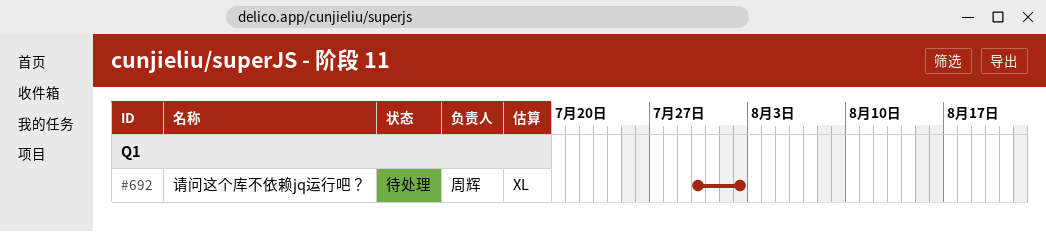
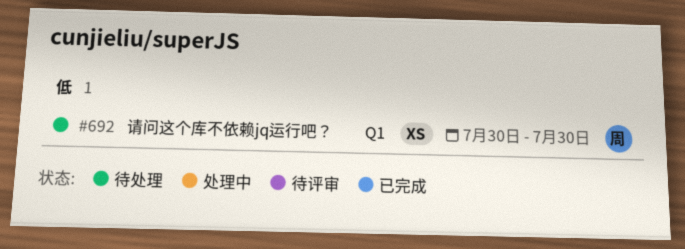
#692, estimate: XL -> XS
#692, due: Aug 2 -> Jul 30

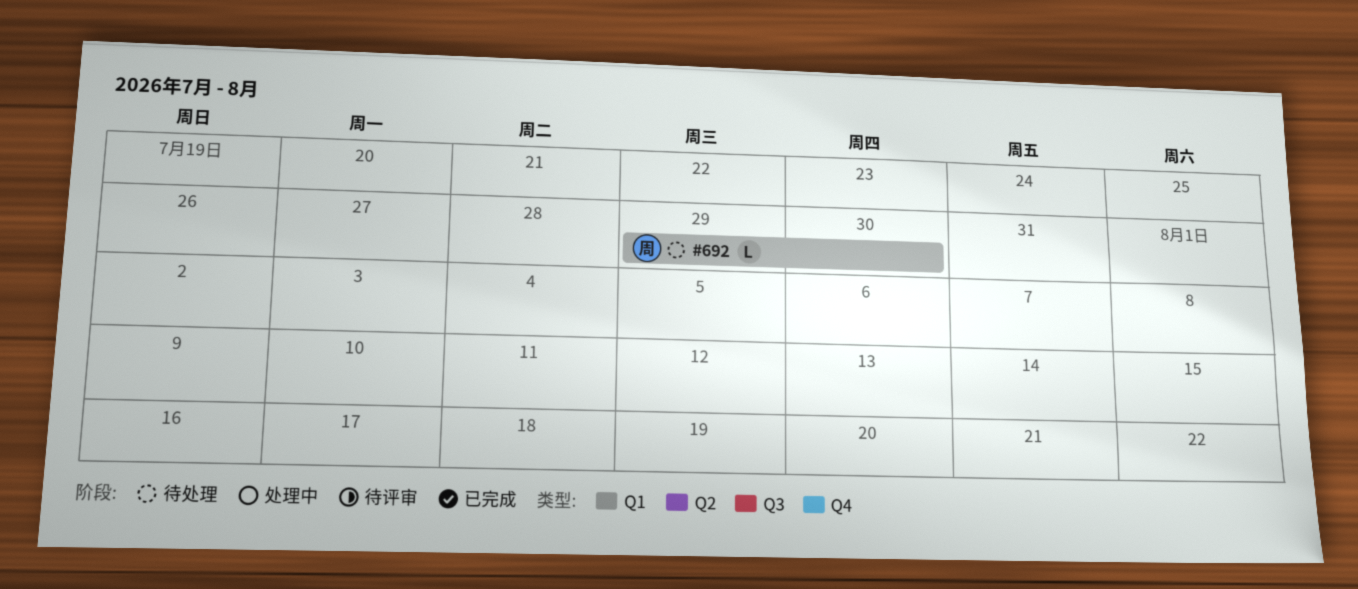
#692, estimate: XS -> L
#692, start: Jul 30 -> Jul 29

